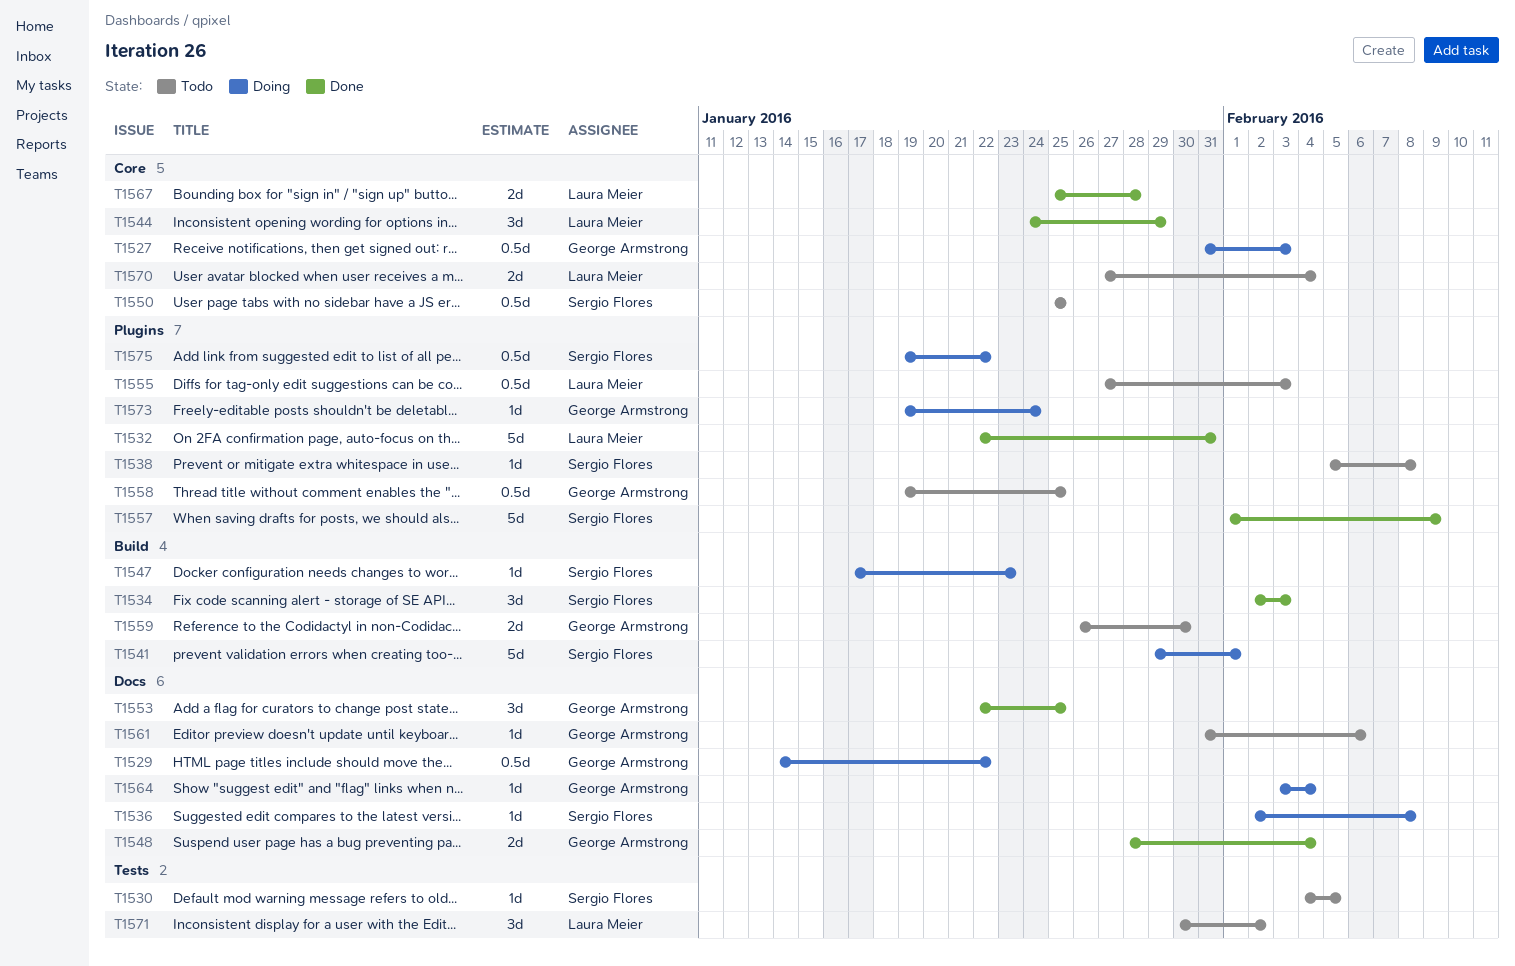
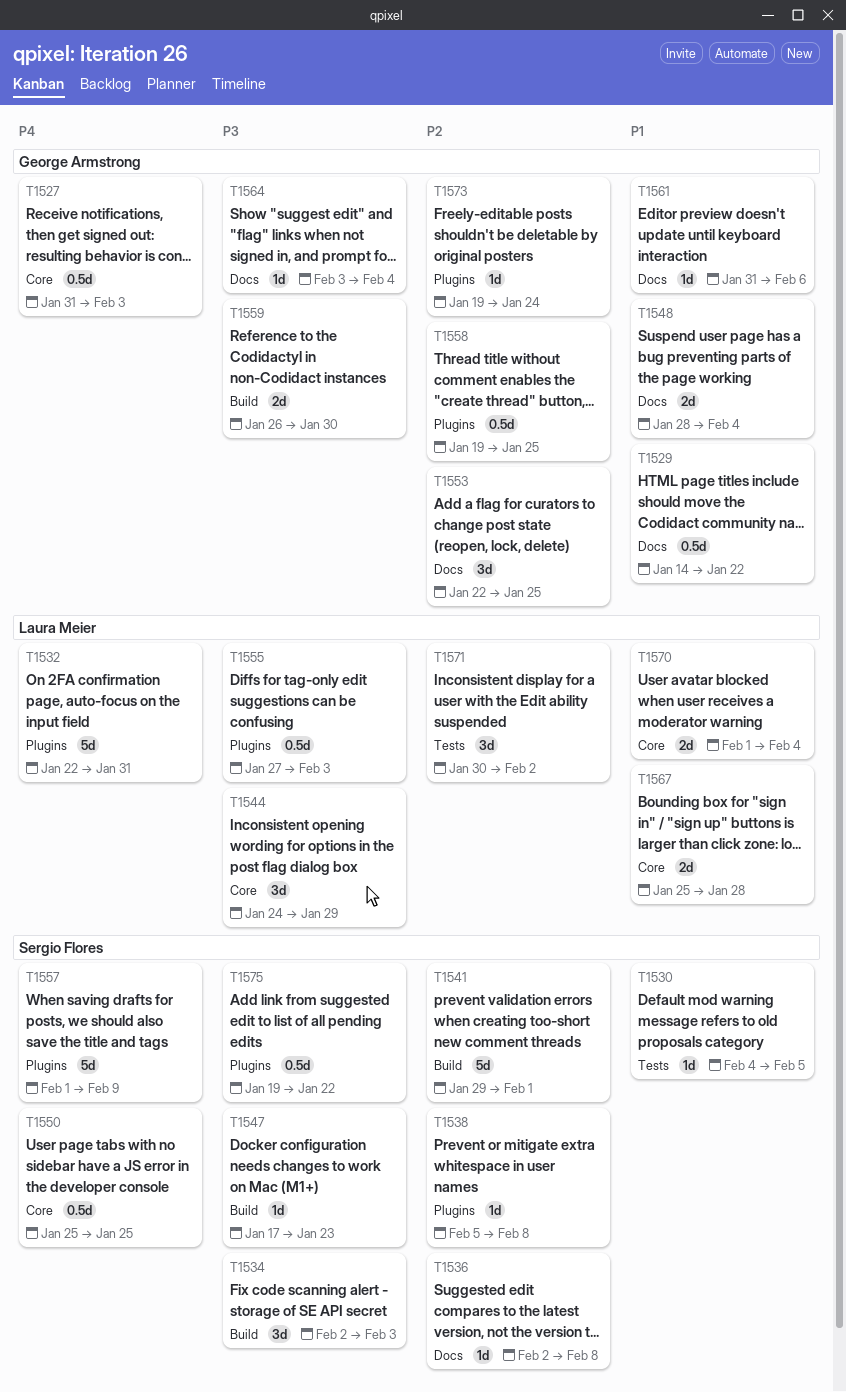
T1570, start: Jan 27 -> Feb 1

